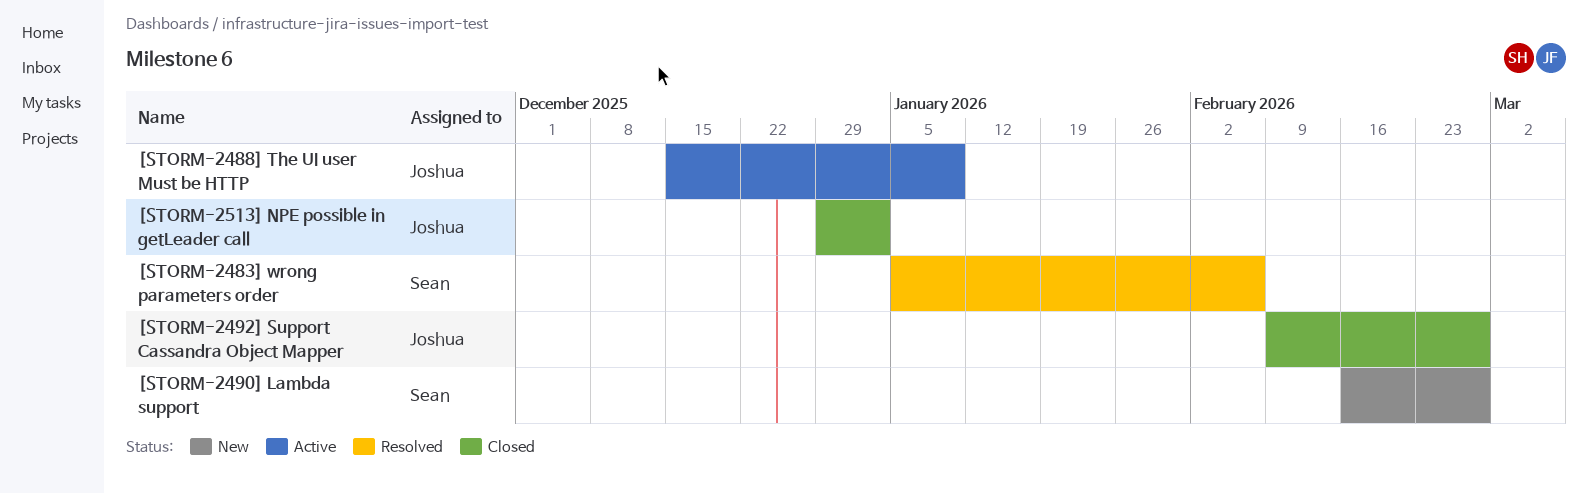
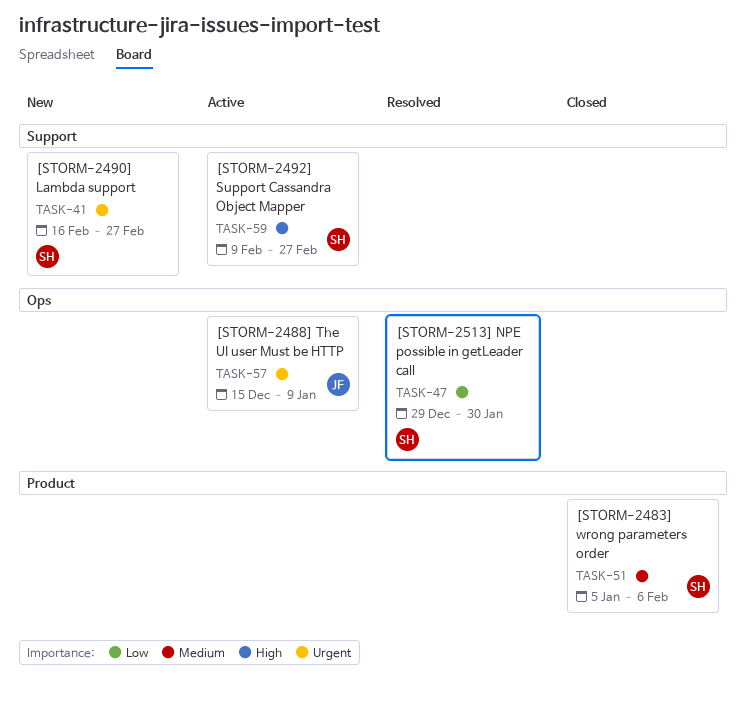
[STORM-2483] wrong parameters order, status: Resolved -> Closed
[STORM-2492] Support Cassandra Object Mapper, status: Closed -> Active
[STORM-2492] Support Cassandra Object Mapper, owner: Joshua -> Sean
[STORM-2513] NPE possible in getLeader call, status: Closed -> Resolved
[STORM-2513] NPE possible in getLeader call, owner: Joshua -> Sean
[STORM-2513] NPE possible in getLeader call, due: Jan 2 -> Jan 30

